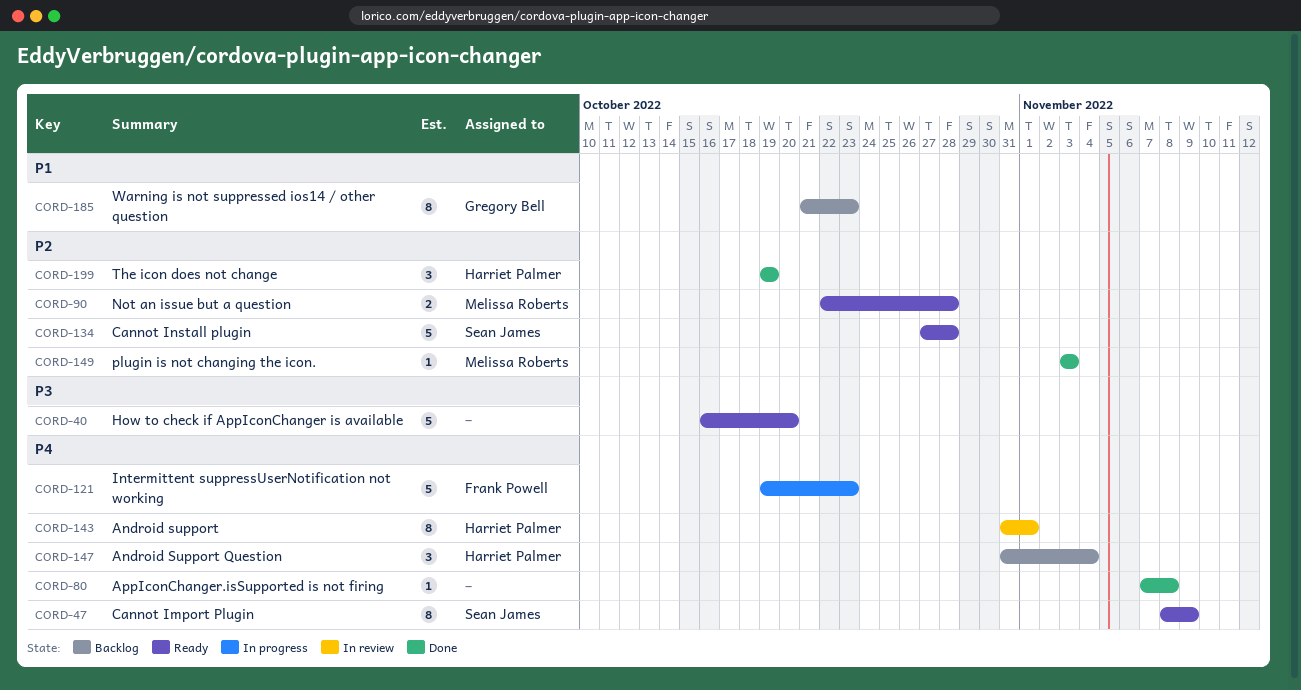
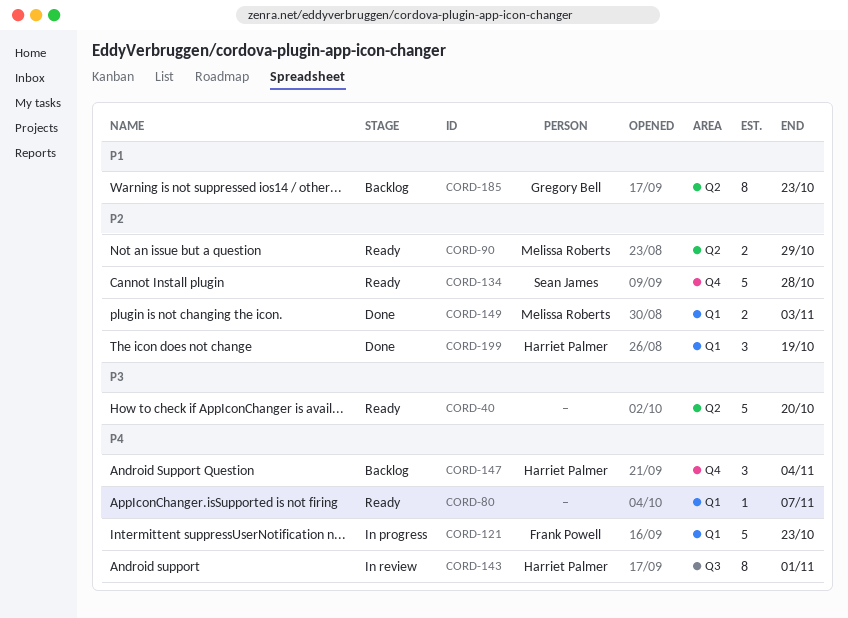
CORD-47: present -> none
CORD-80, status: Done -> Ready
CORD-80, due: Nov 8 -> Nov 7
CORD-90, due: Oct 28 -> Oct 29
CORD-149, estimate: 1 -> 2

